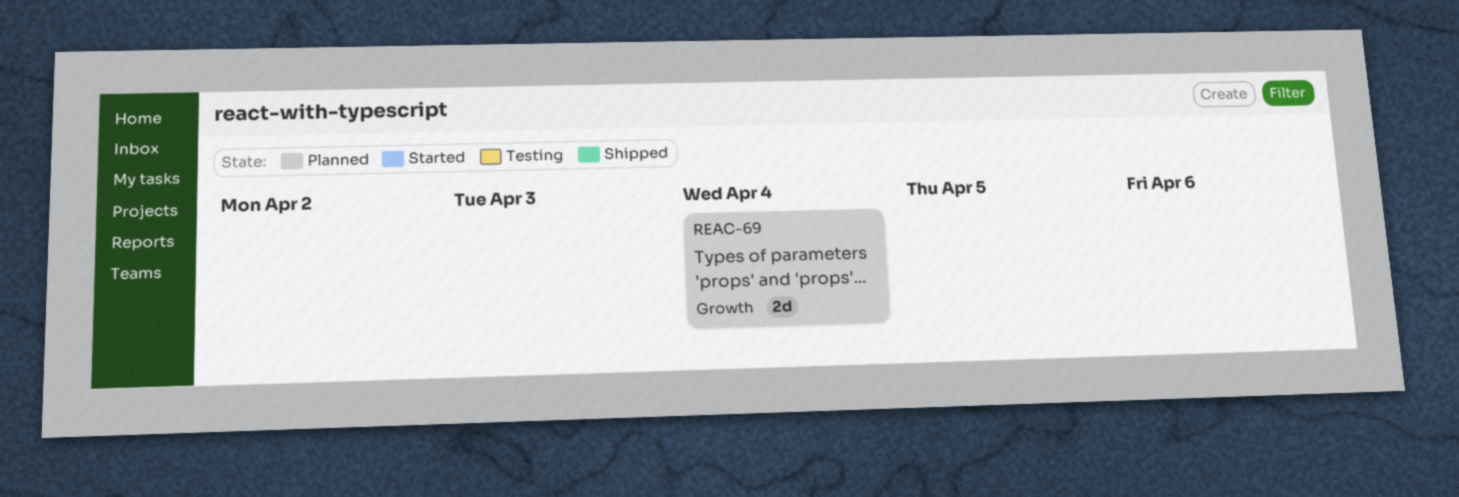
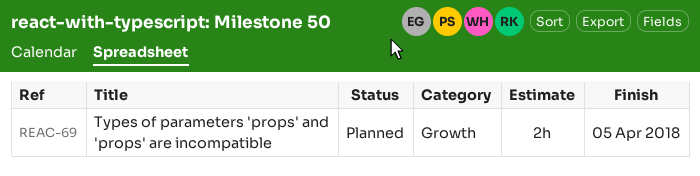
REAC-69, estimate: 2d -> 2h
REAC-69, due: Apr 4 -> Apr 5

